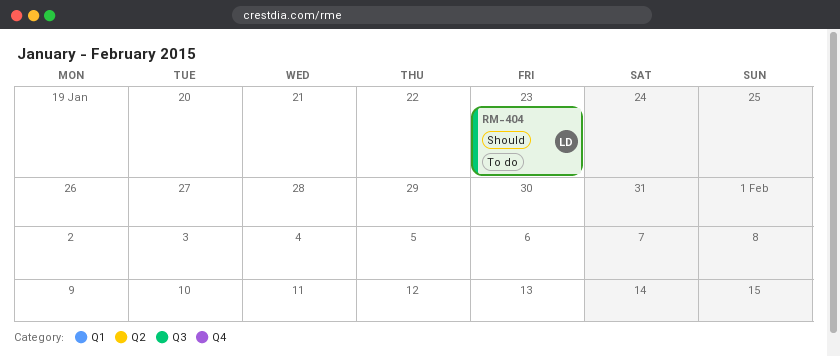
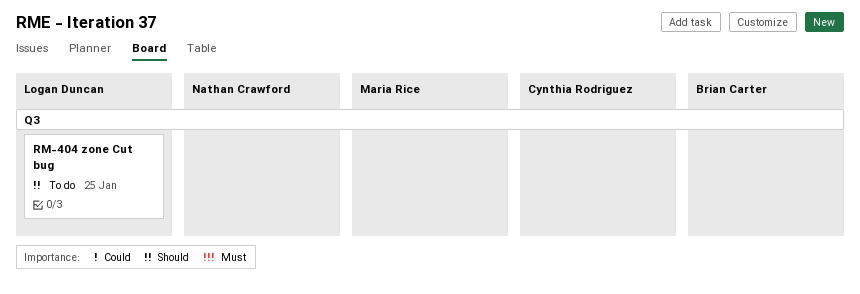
RM-404, due: Jan 23 -> Jan 25

